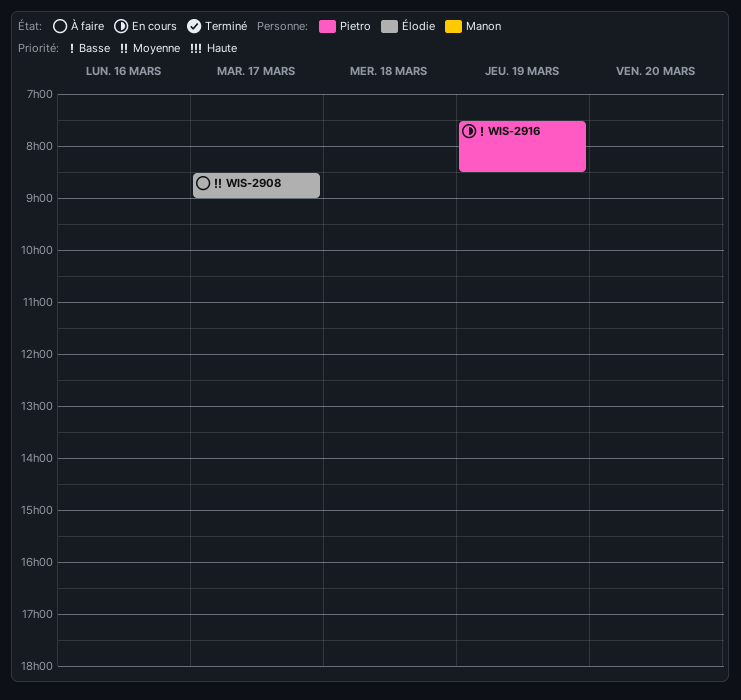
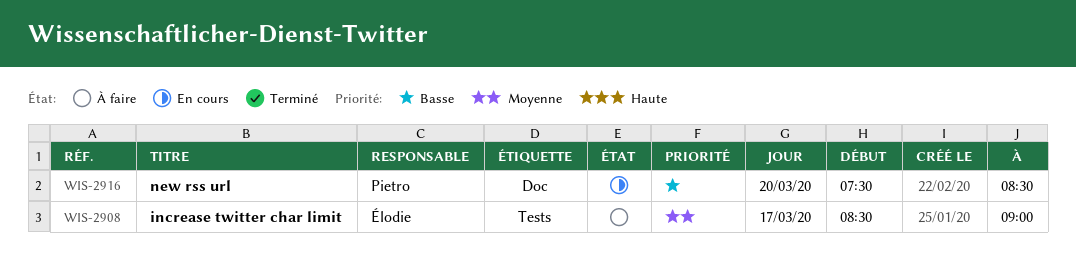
WIS-2916, day: Mar 19 -> Mar 20

